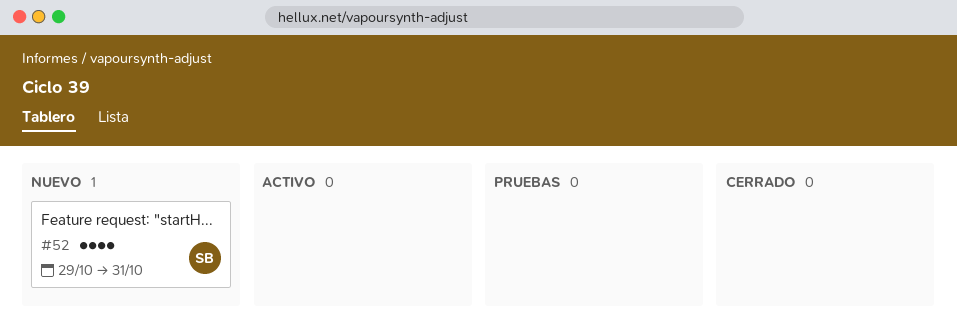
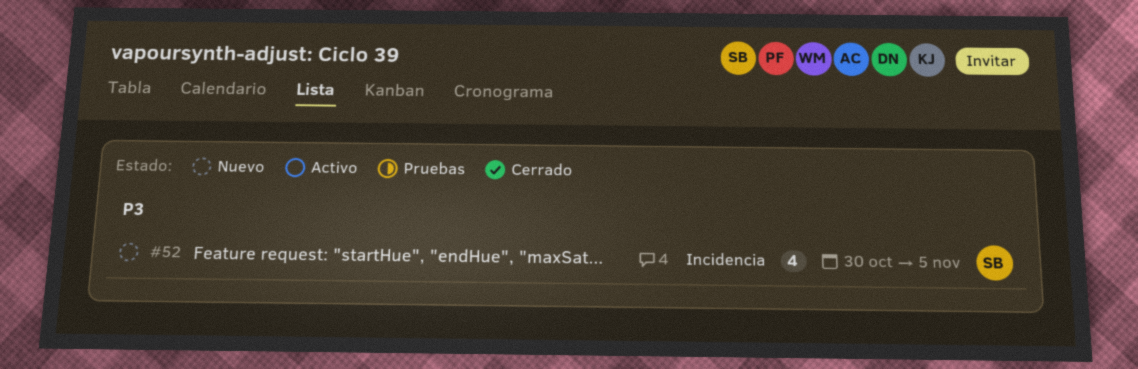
#52, start: Oct 29 -> Oct 30
#52, due: Oct 31 -> Nov 5

